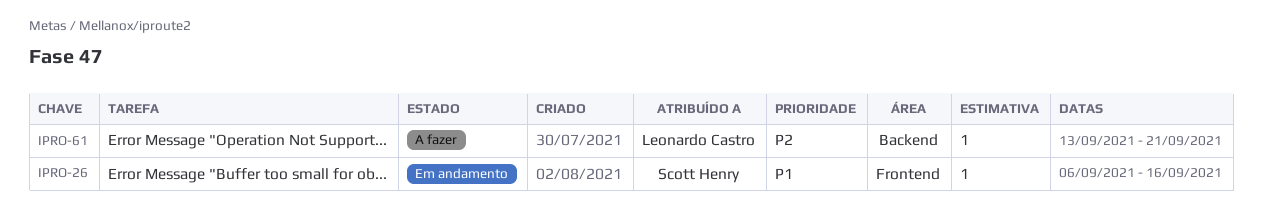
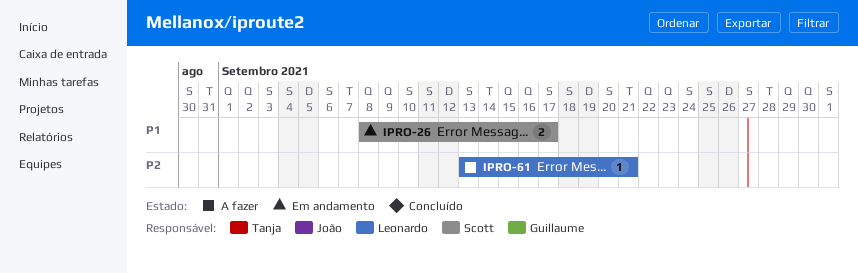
IPRO-26, estimate: 1 -> 2
IPRO-26, start: Sep 6 -> Sep 8
IPRO-26, due: Sep 16 -> Sep 17

